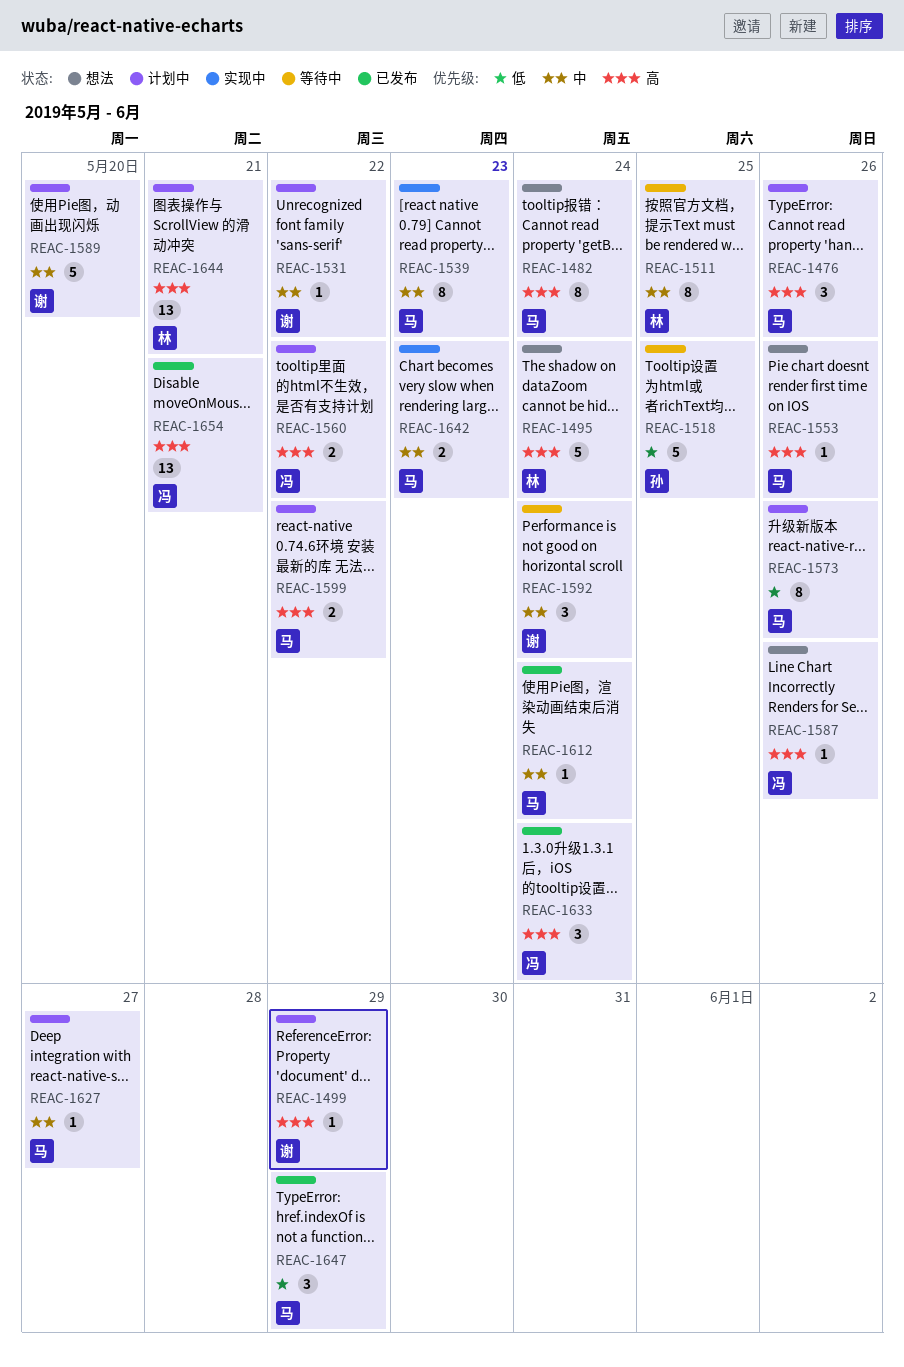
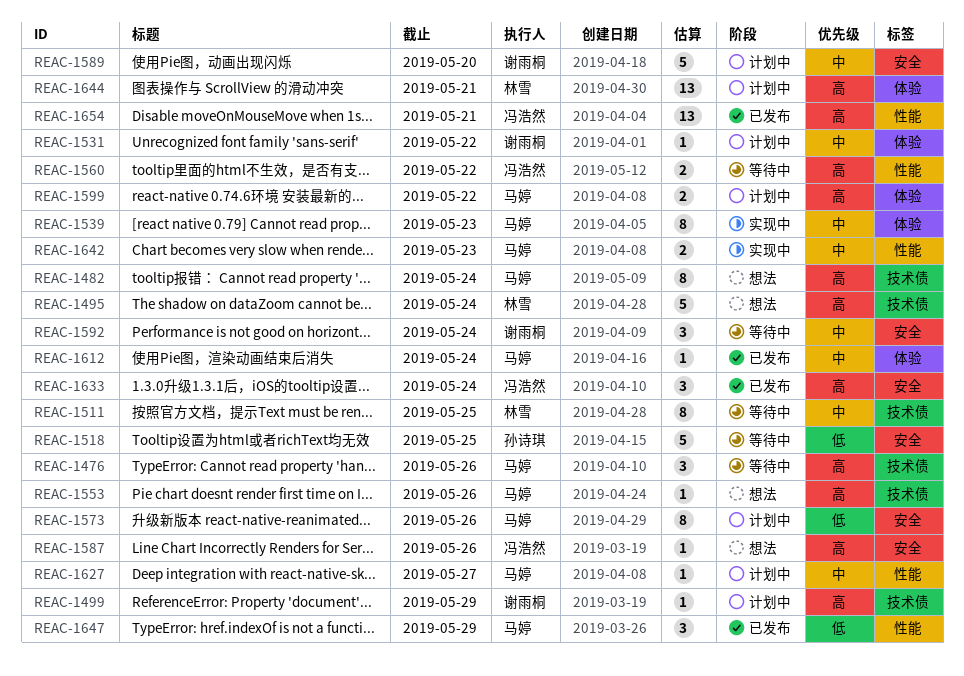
REAC-1476, status: 计划中 -> 等待中
REAC-1560, status: 计划中 -> 等待中

